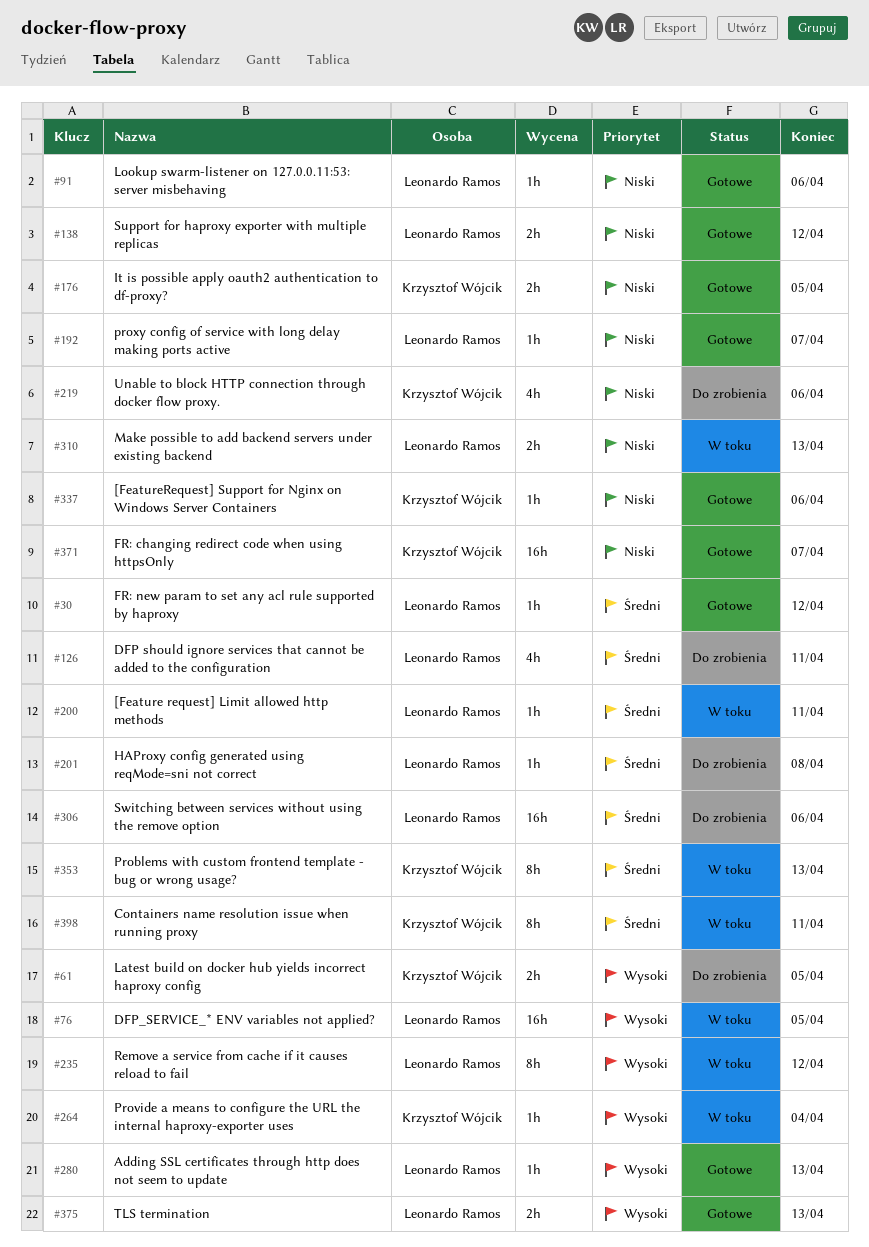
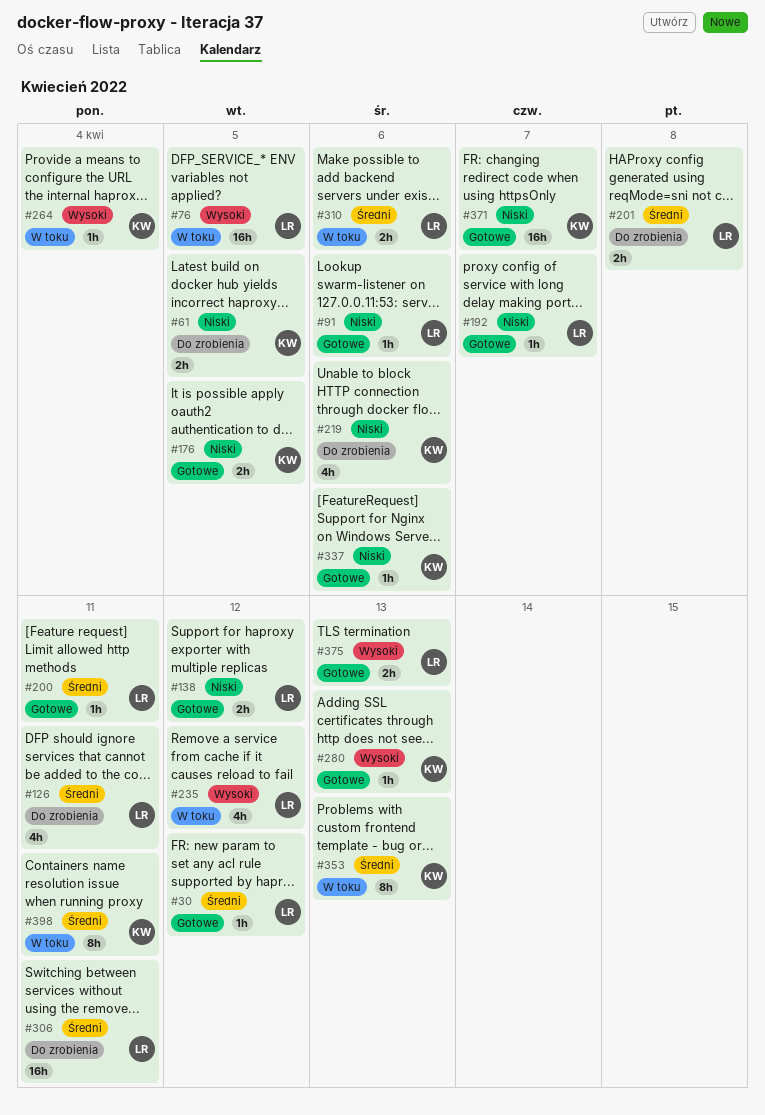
#61, priority: Wysoki -> Niski
#200, status: W toku -> Gotowe
#201, estimate: 1h -> 2h
#235, estimate: 8h -> 4h
#280, owner: Leonardo Ramos -> Krzysztof Wójcik
#306, due: Apr 6 -> Apr 11
#310, priority: Niski -> Średni
#310, due: Apr 13 -> Apr 6

